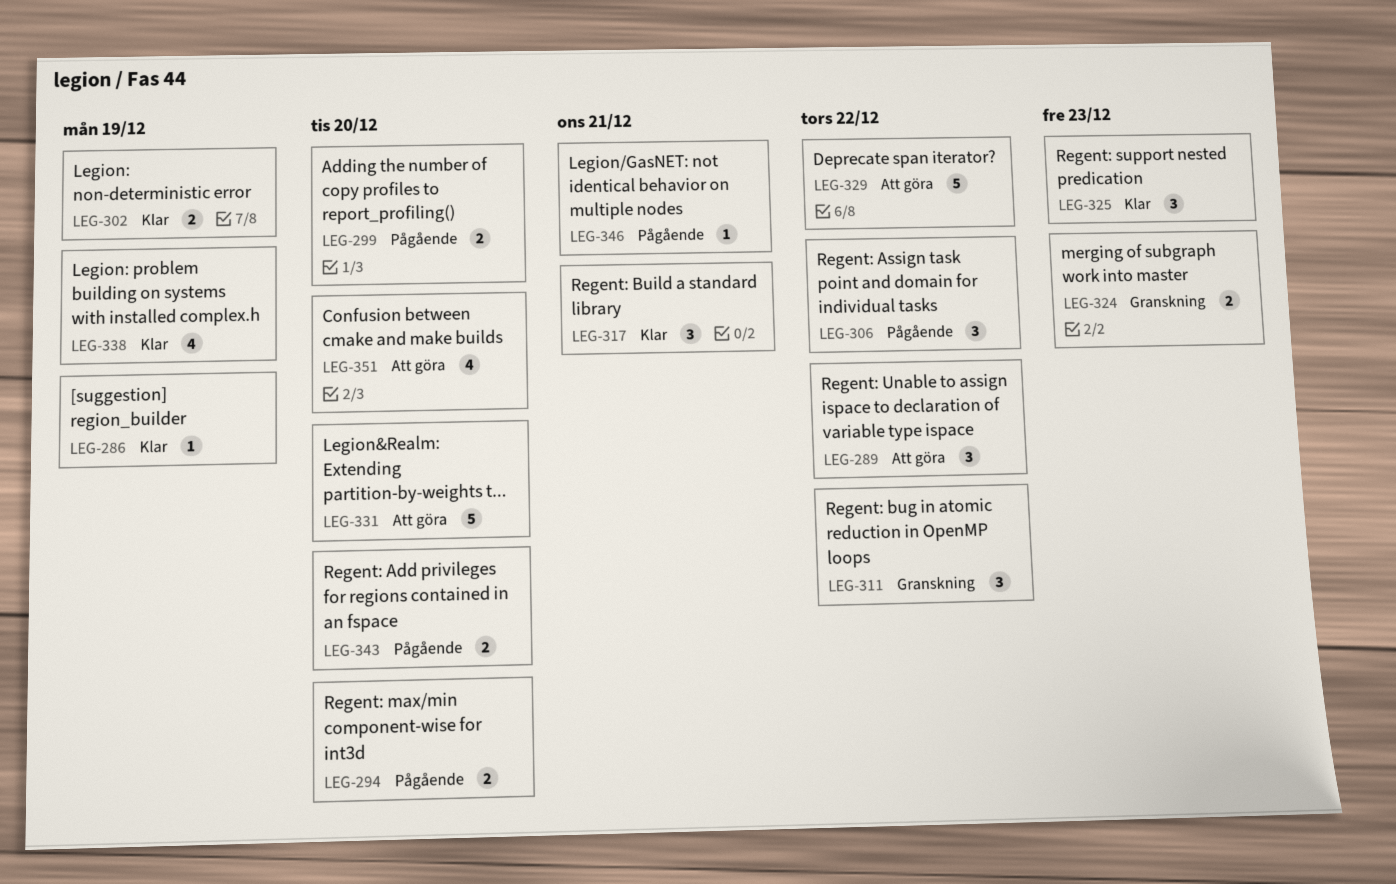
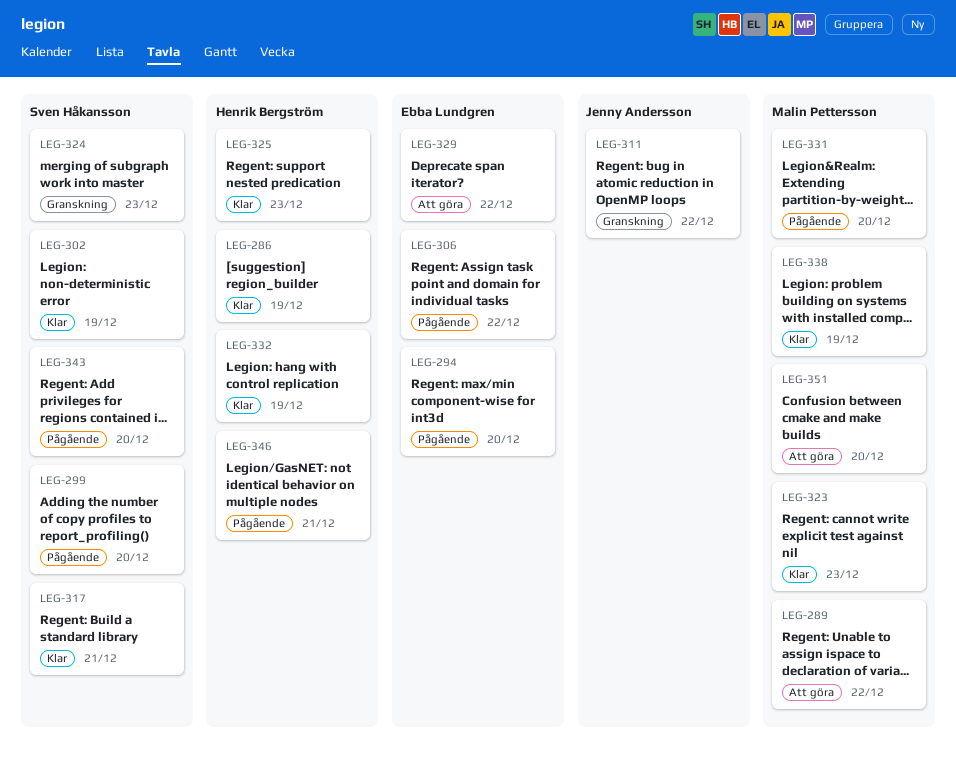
LEG-323: none -> present
LEG-331, status: Att göra -> Pågående
LEG-332: none -> present

